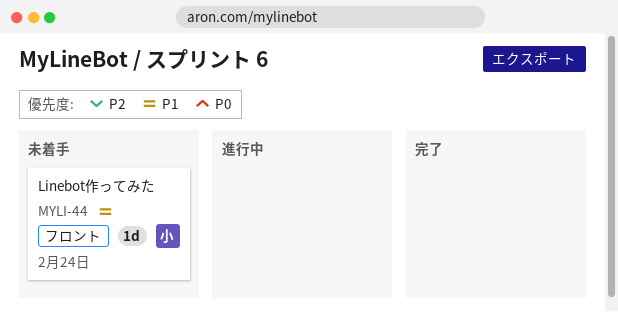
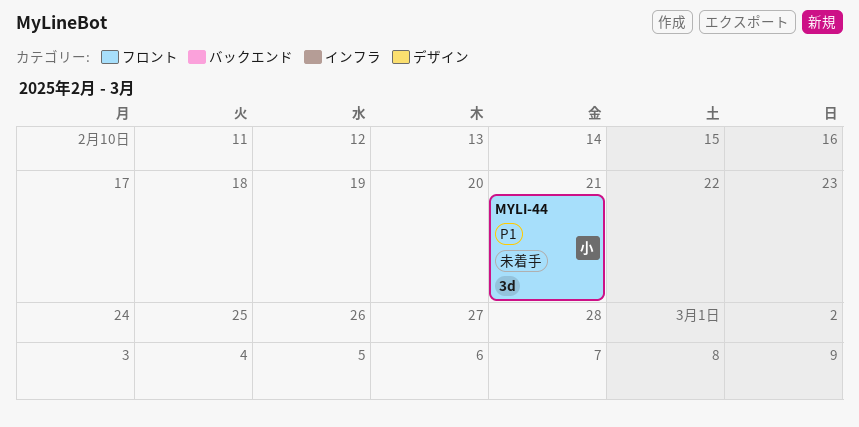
MYLI-44, estimate: 1d -> 3d
MYLI-44, due: Feb 24 -> Feb 21

